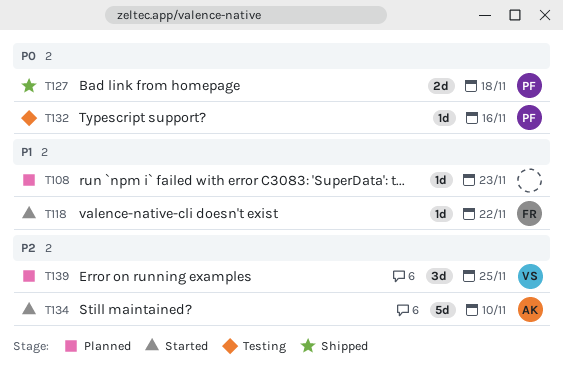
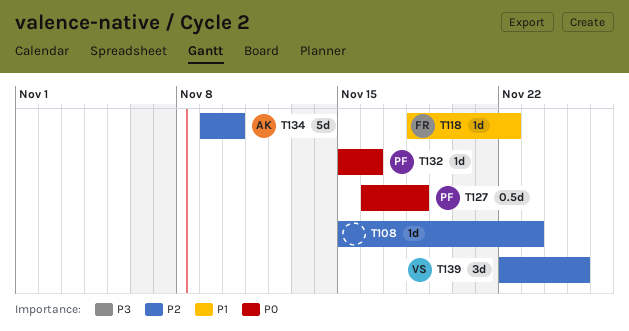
T108, priority: P1 -> P2
T127, estimate: 2d -> 0.5d

